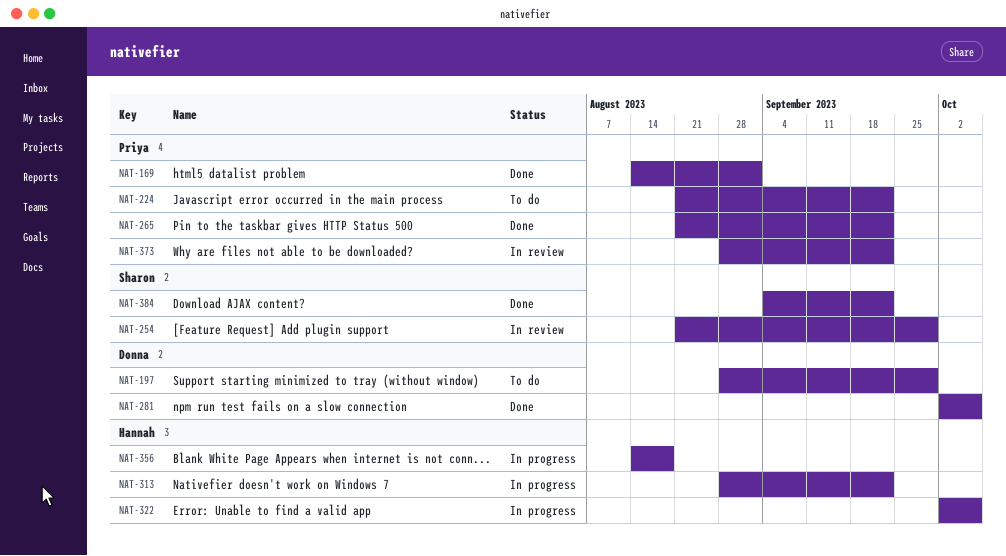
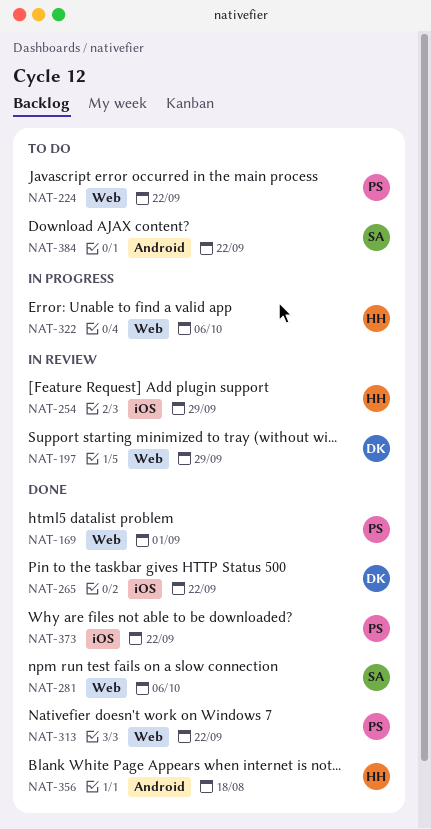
NAT-197, status: To do -> In review
NAT-254, owner: Sharon -> Hannah
NAT-265, owner: Priya -> Donna
NAT-281, owner: Donna -> Sharon
NAT-313, status: In progress -> Done
NAT-313, owner: Hannah -> Priya
NAT-356, status: In progress -> Done
NAT-373, status: In review -> Done
NAT-384, status: Done -> To do

